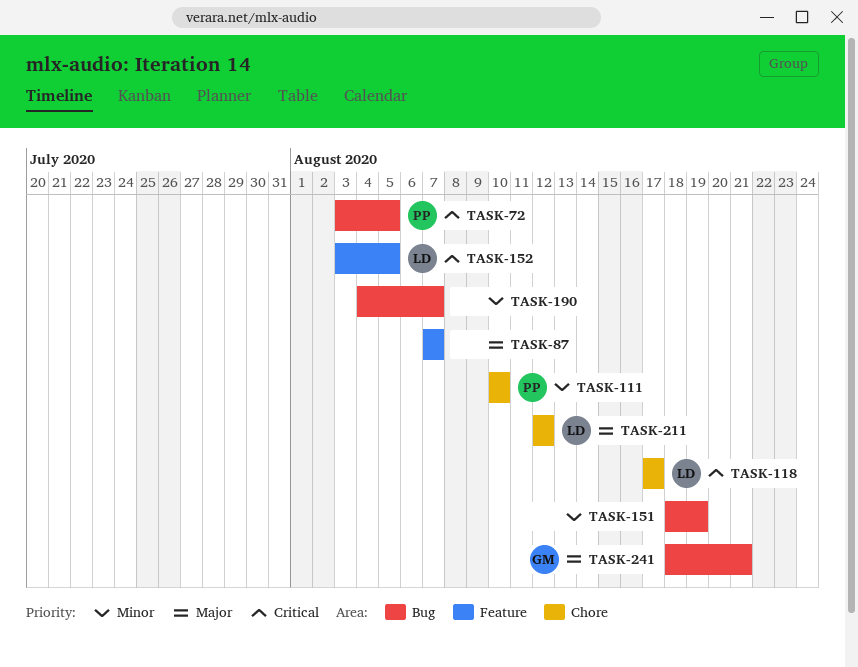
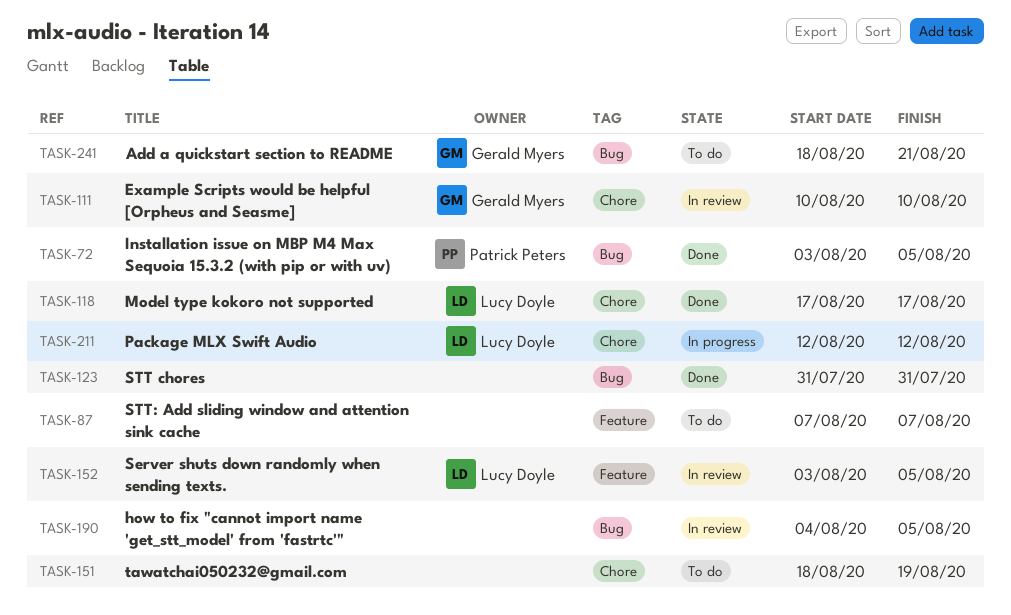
TASK-111, owner: Patrick Peters -> Gerald Myers
TASK-123: none -> present
TASK-151, label: Bug -> Chore
TASK-190, due: Aug 7 -> Aug 5

